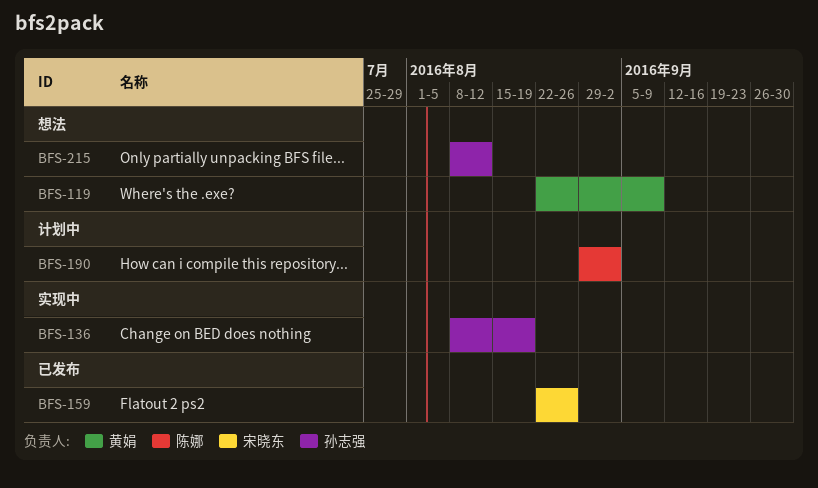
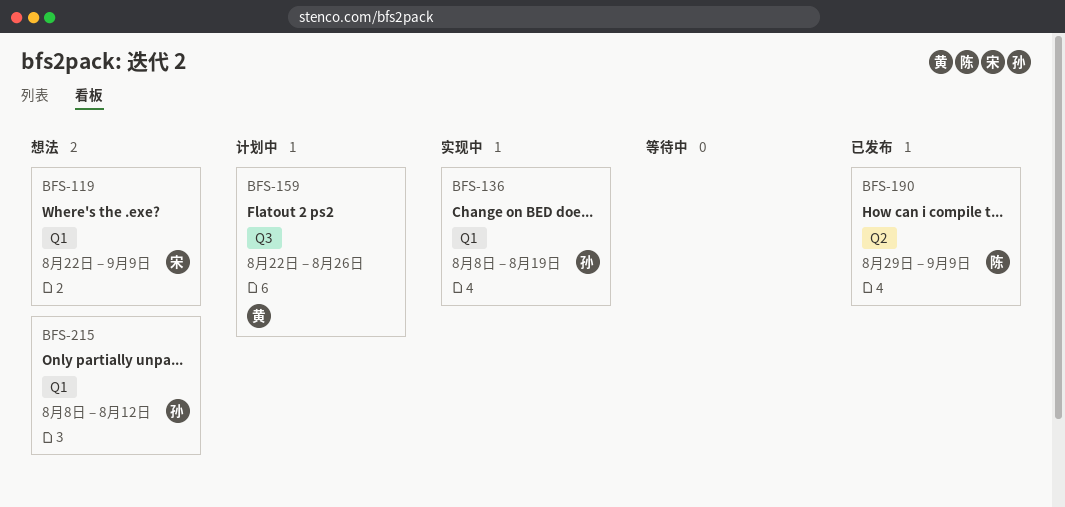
BFS-119, owner: 黄娟 -> 宋晓东
BFS-159, status: 已发布 -> 计划中
BFS-159, owner: 宋晓东 -> 黄娟
BFS-190, status: 计划中 -> 已发布
BFS-190, due: Sep 2 -> Sep 9

